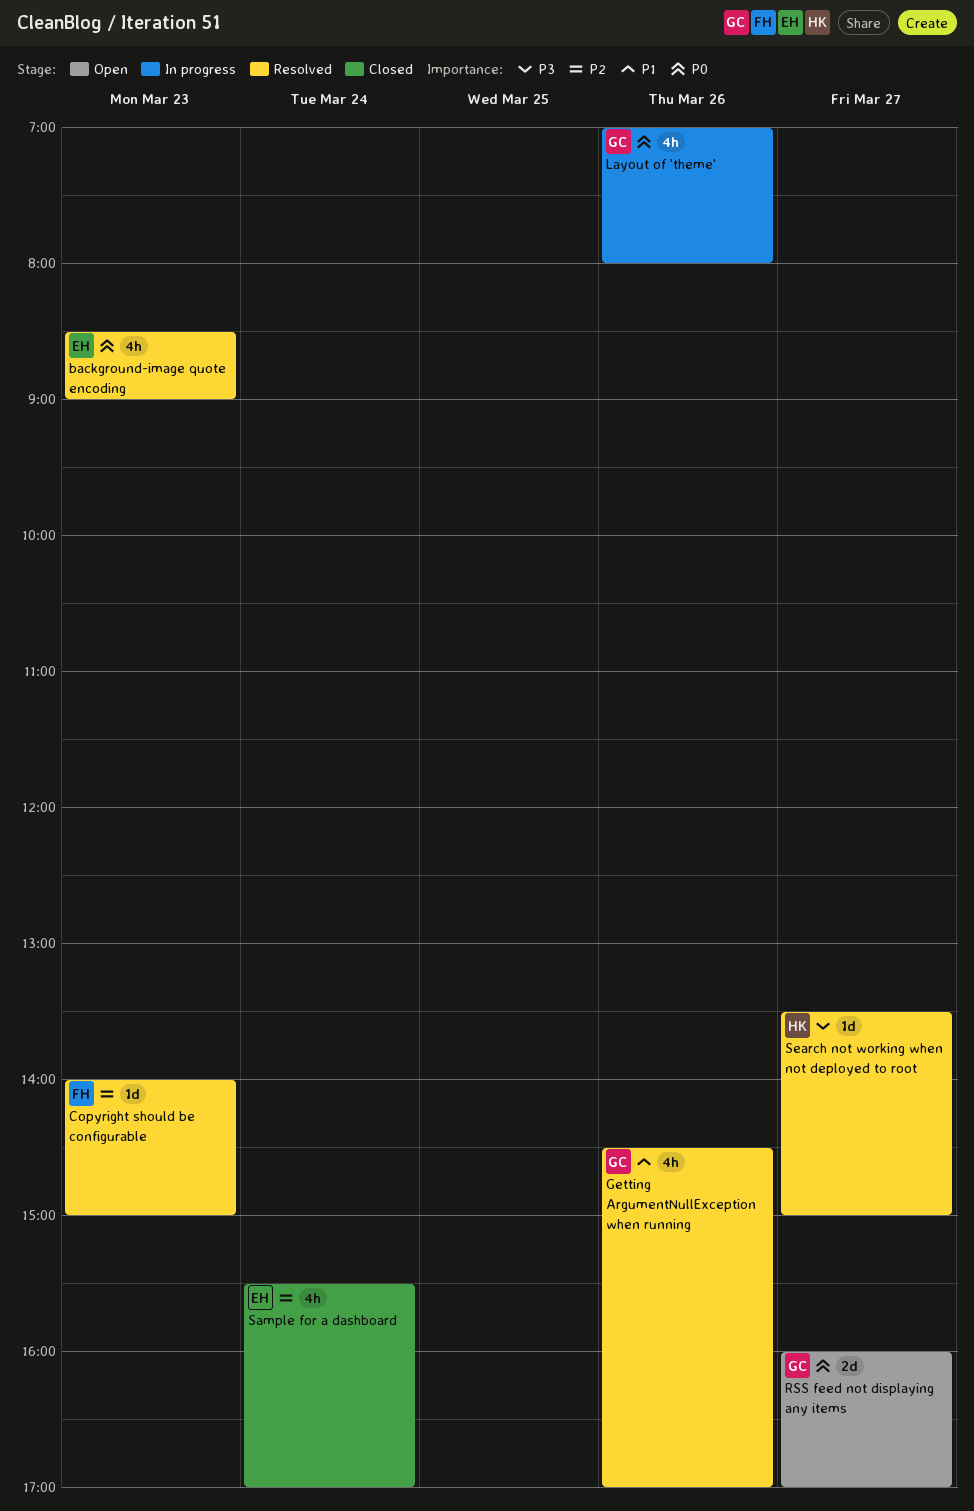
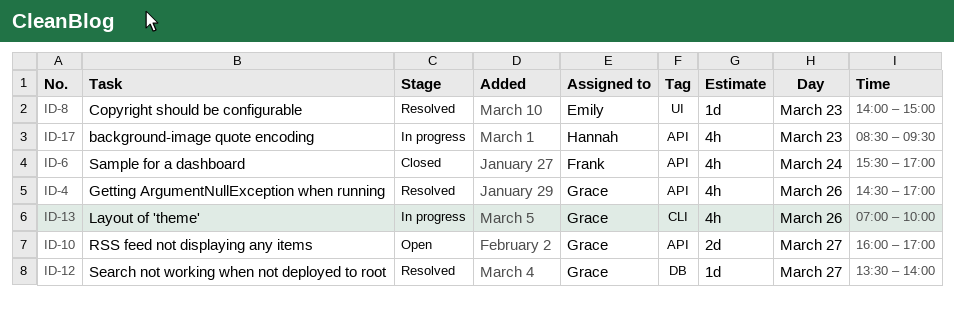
background-image quote encoding, status: Resolved -> In progress
background-image quote encoding, owner: Emily -> Hannah
background-image quote encoding, ends: 09:00 -> 09:30
Copyright should be configurable, owner: Frank -> Emily
Layout of 'theme', ends: 08:00 -> 10:00
Sample for a dashboard, owner: Emily -> Frank
Search not working when not deployed to root, owner: Hannah -> Grace
Search not working when not deployed to root, ends: 15:00 -> 14:00

